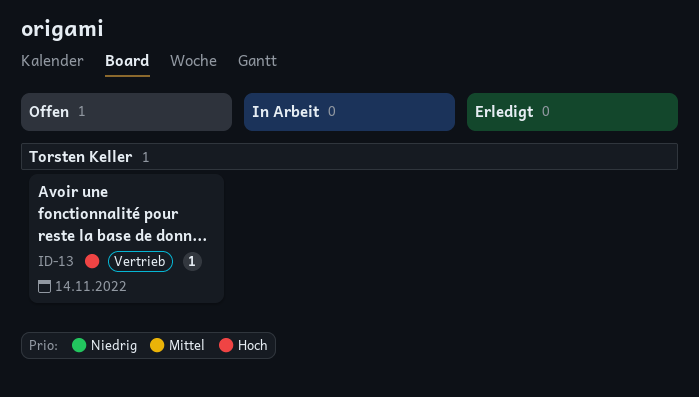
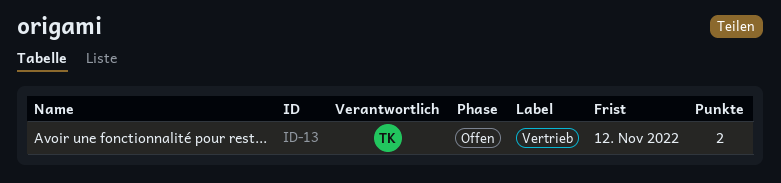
ID-13, estimate: 1 -> 2
ID-13, due: Nov 14 -> Nov 12

